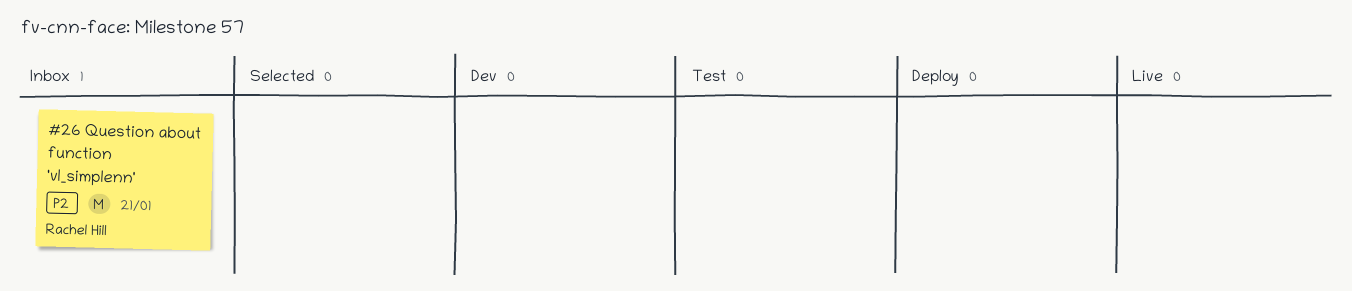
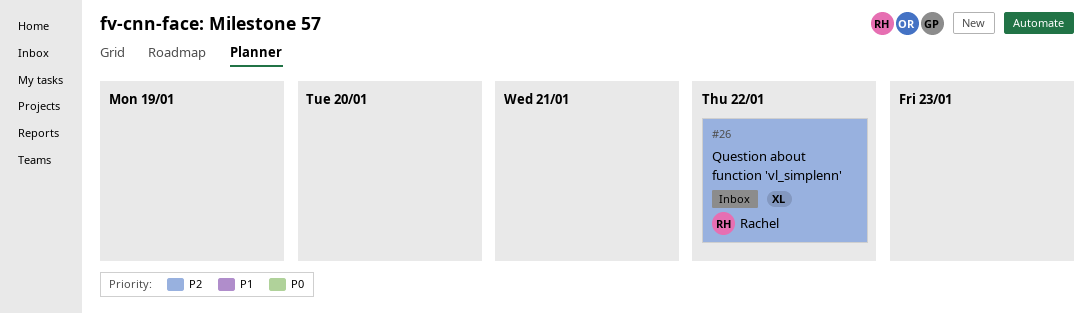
#26, estimate: M -> XL
#26, due: Jan 21 -> Jan 22

